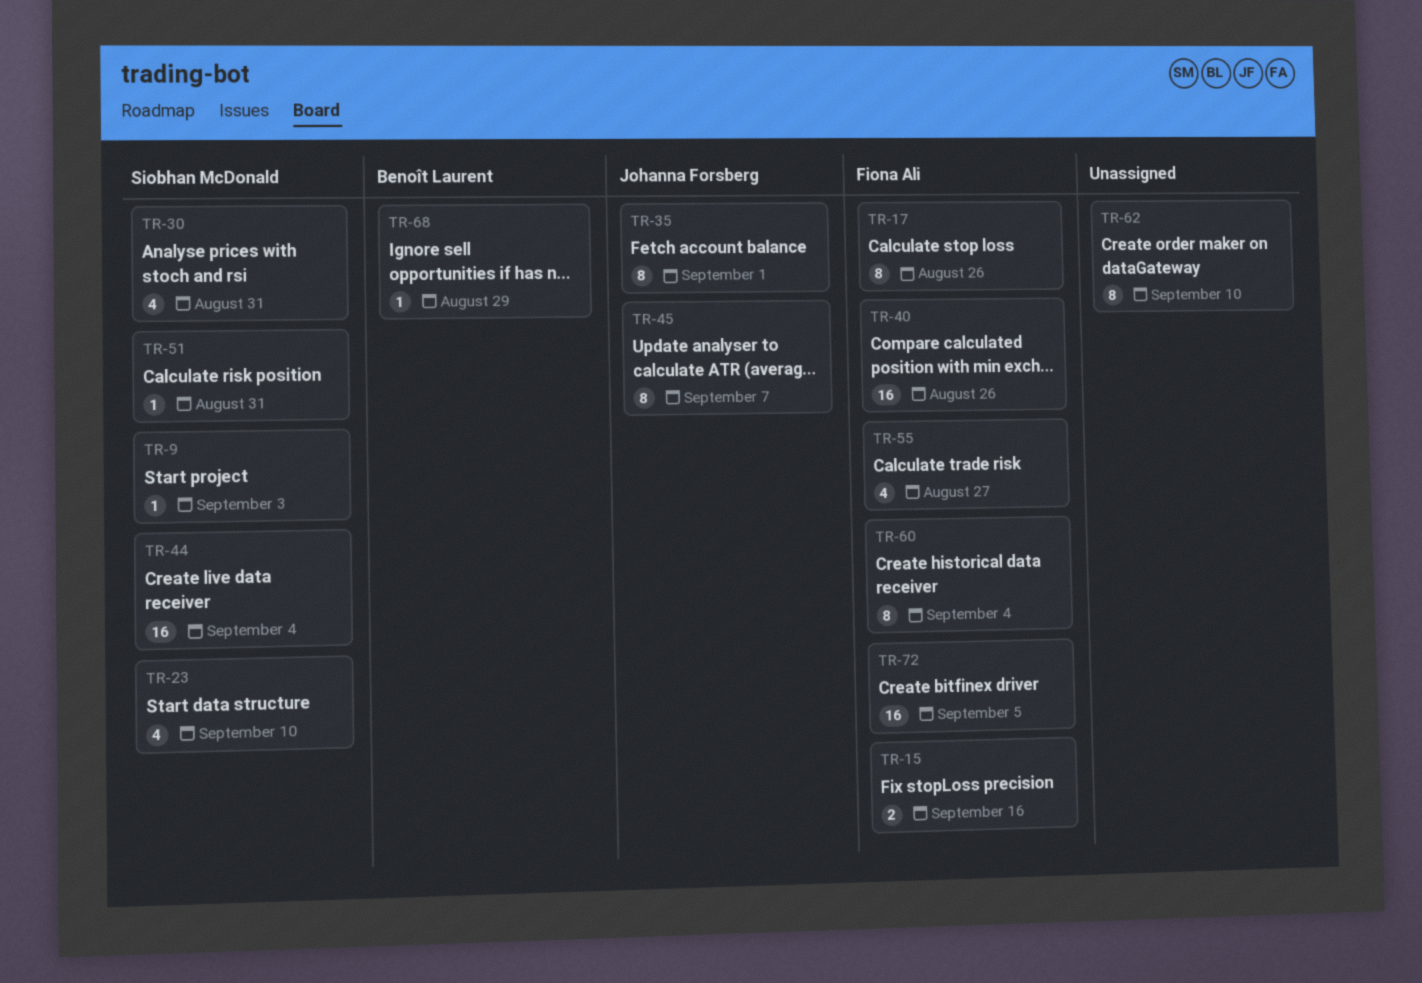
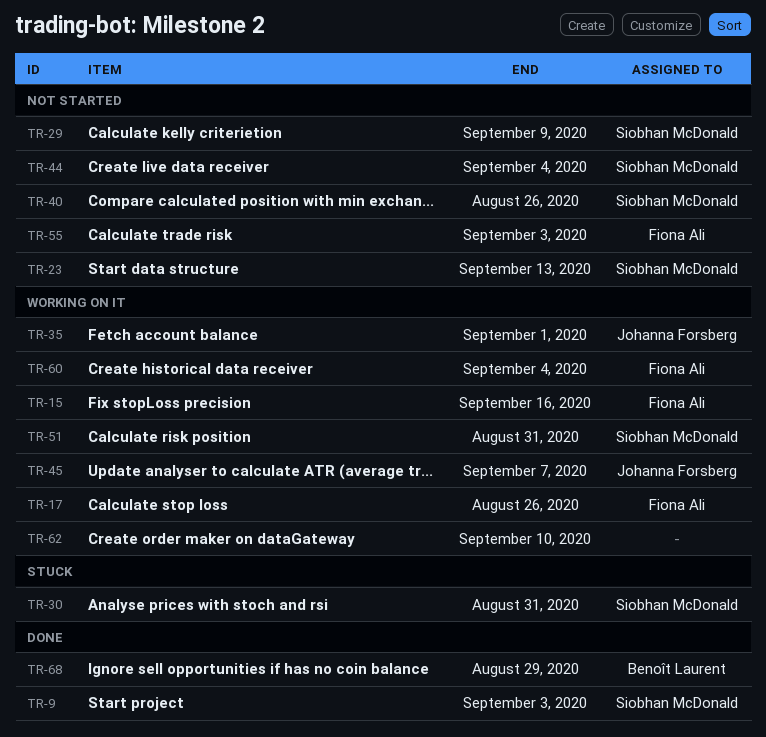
TR-23, due: Sep 10 -> Sep 13
TR-29: none -> present
TR-40, owner: Fiona Ali -> Siobhan McDonald
TR-55, due: Aug 27 -> Sep 3
TR-72: present -> none

